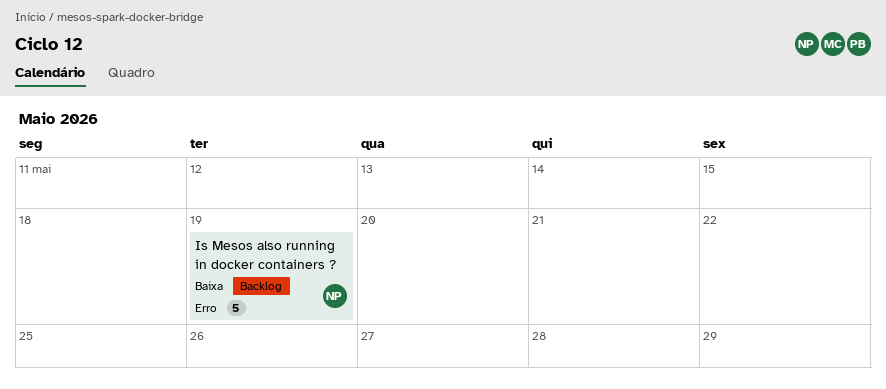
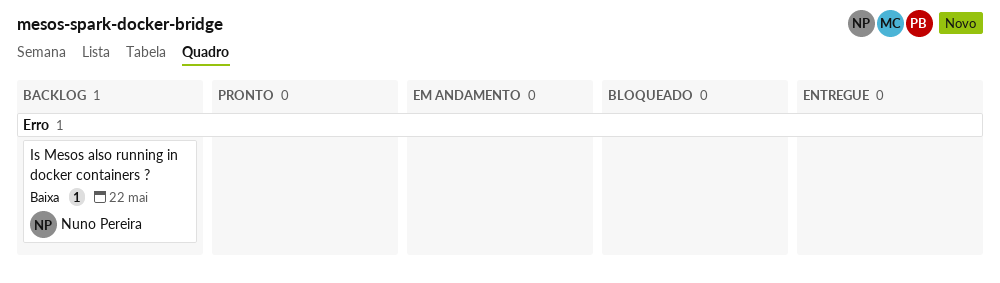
Is Mesos also running in docker containers ?, estimate: 5 -> 1
Is Mesos also running in docker containers ?, due: May 19 -> May 22

